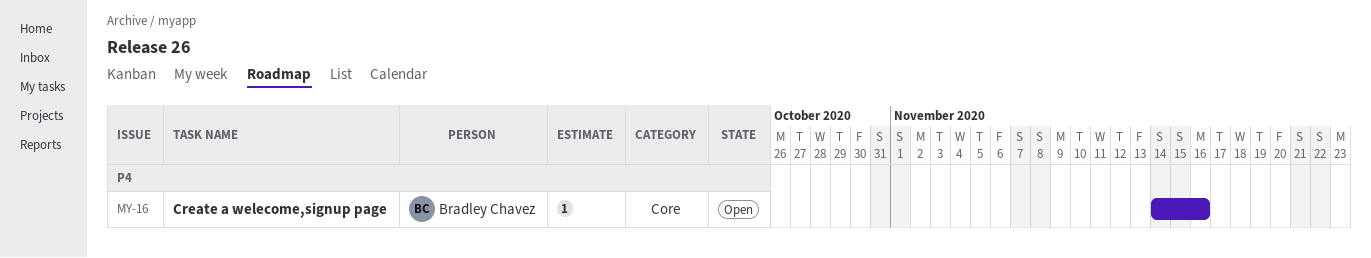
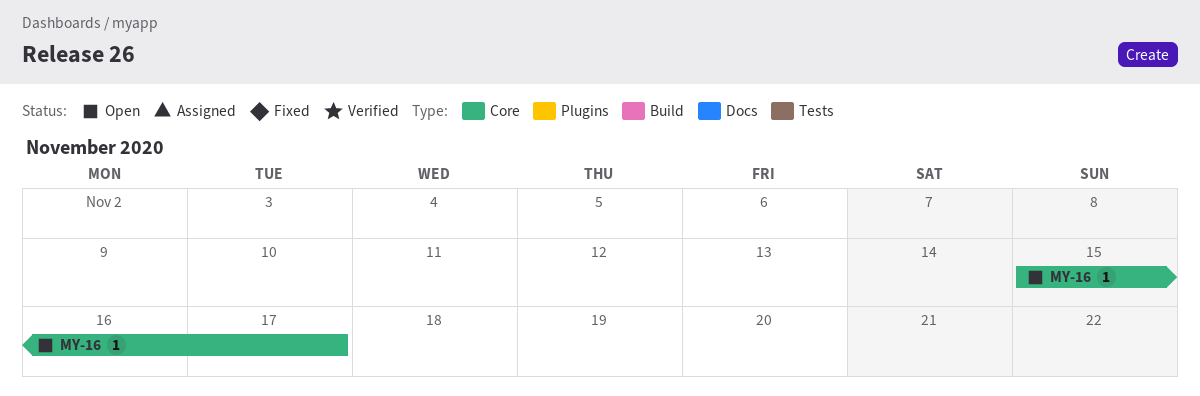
MY-16, start: Nov 14 -> Nov 15
MY-16, due: Nov 16 -> Nov 17

